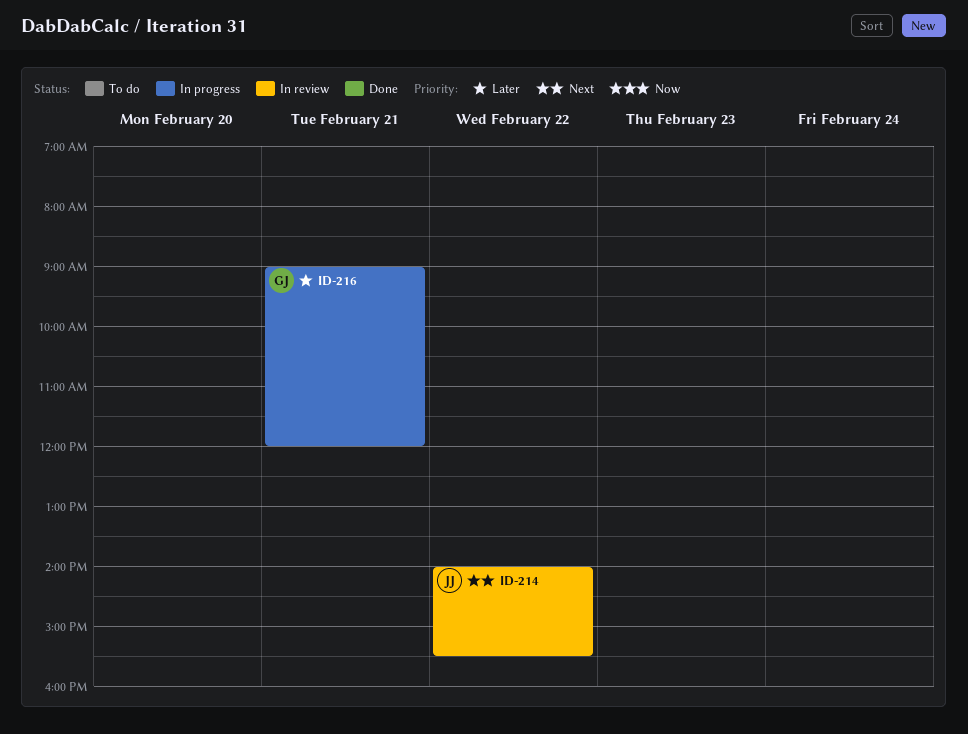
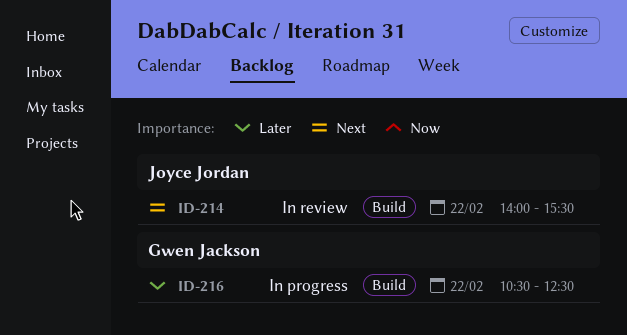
ID-216, day: Feb 21 -> Feb 22
ID-216, begins: 09:00 -> 10:30
ID-216, ends: 12:00 -> 12:30

